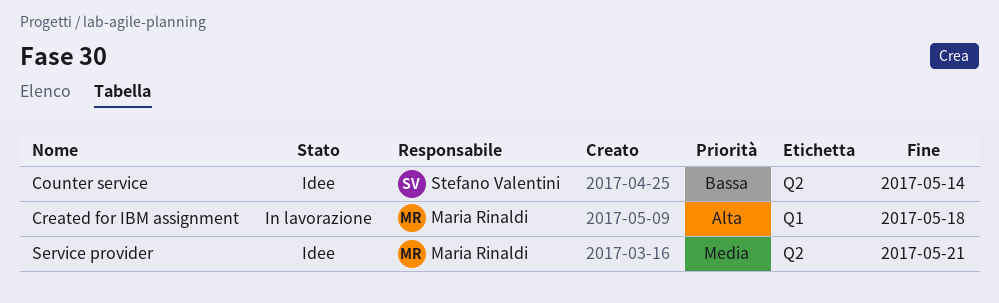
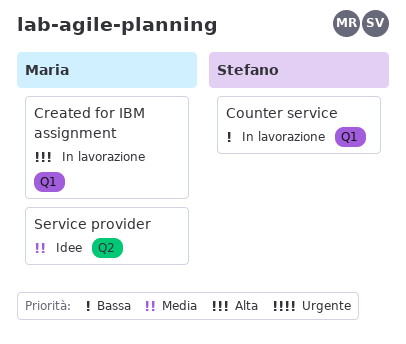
Counter service, status: Idee -> In lavorazione
Counter service, label: Q2 -> Q1

